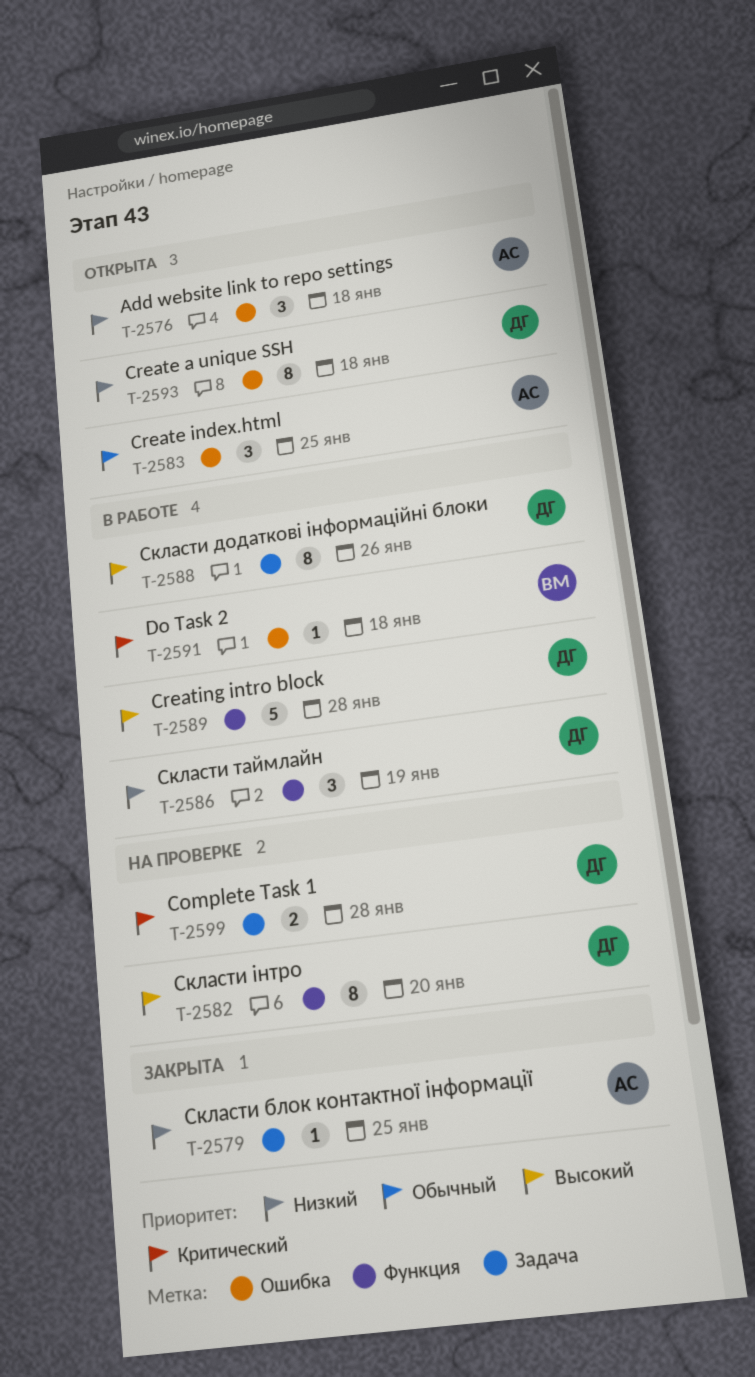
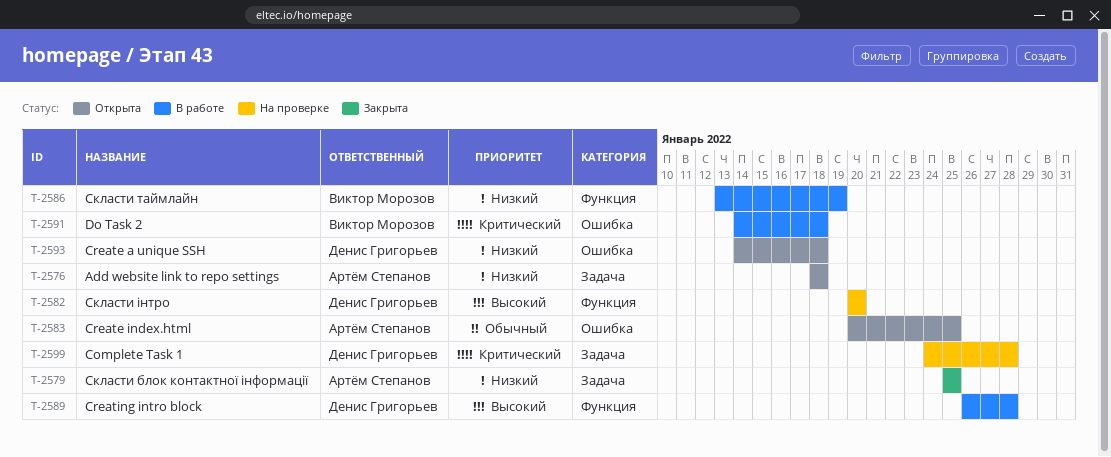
T-2576, label: Ошибка -> Задача
T-2586, owner: Денис Григорьев -> Виктор Морозов
T-2588: present -> none

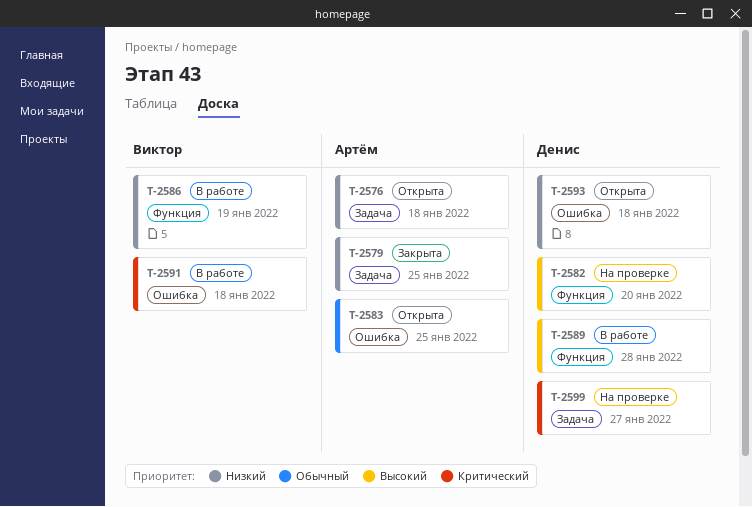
T-2599, due: Jan 28 -> Jan 27

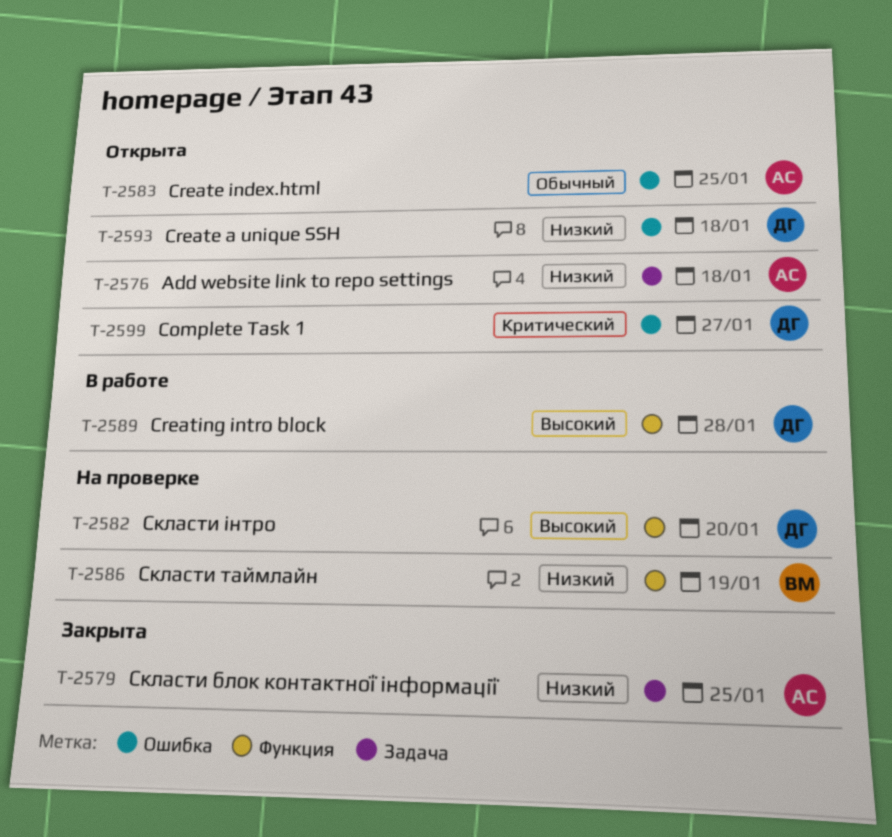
T-2586, status: В работе -> На проверке
T-2591: present -> none
T-2599, status: На проверке -> Открыта
T-2599, label: Задача -> Ошибка

